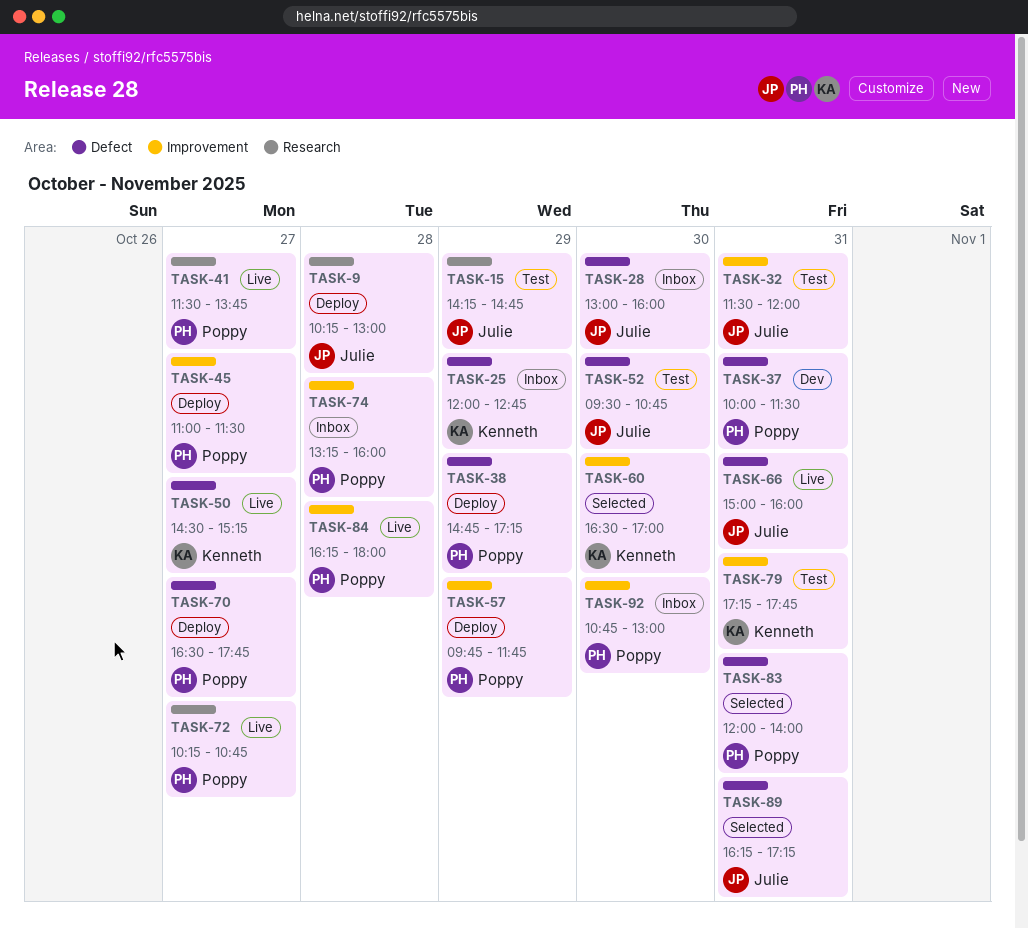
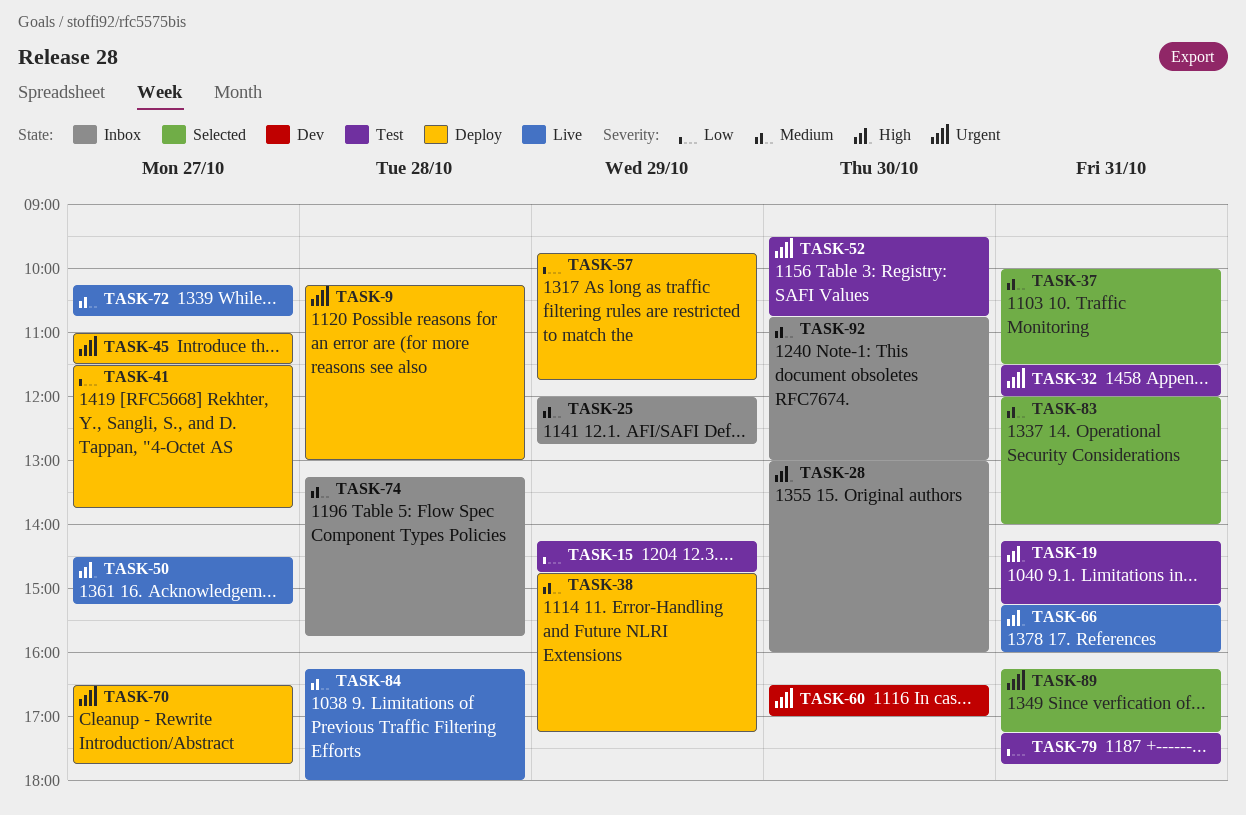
TASK-19: none -> present
TASK-37, status: Dev -> Selected
TASK-41, status: Live -> Deploy
TASK-60, status: Selected -> Dev
TASK-66, begins: 15:00 -> 15:15
TASK-74, ends: 16:00 -> 15:45

